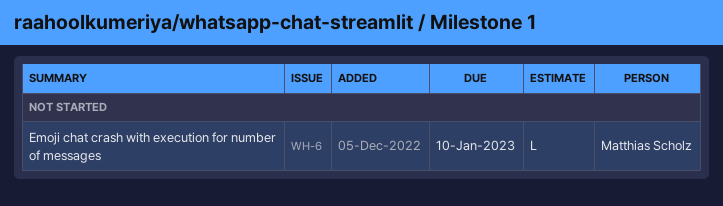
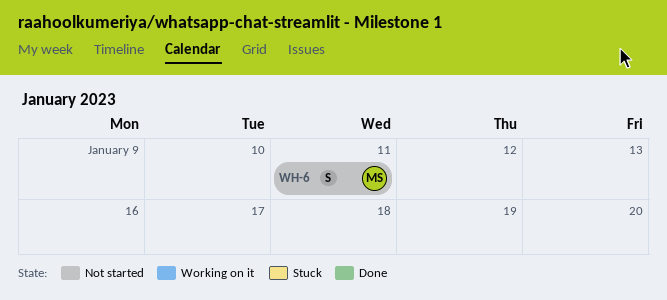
WH-6, estimate: L -> S
WH-6, due: Jan 10 -> Jan 11

